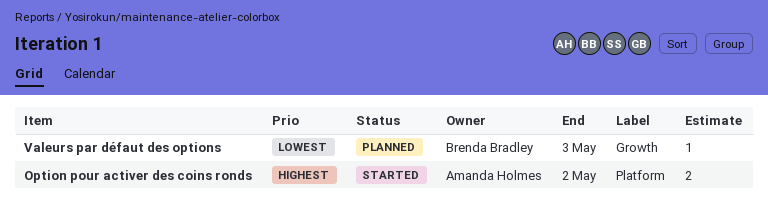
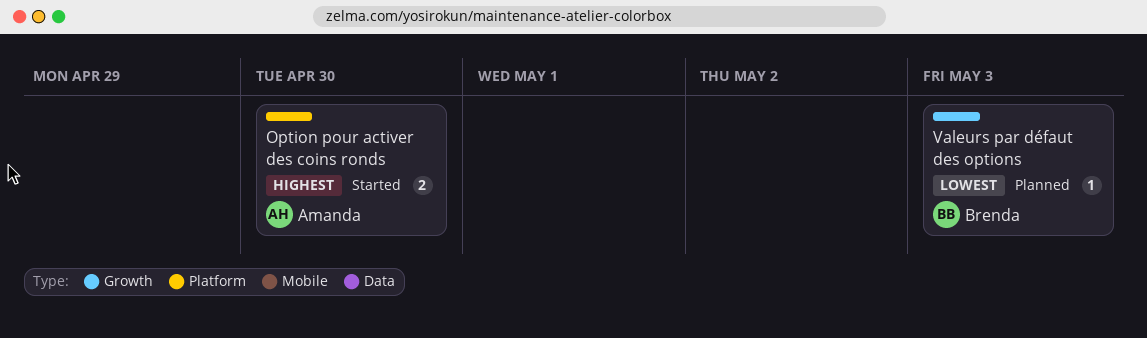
Option pour activer des coins ronds, due: May 2 -> Apr 30

